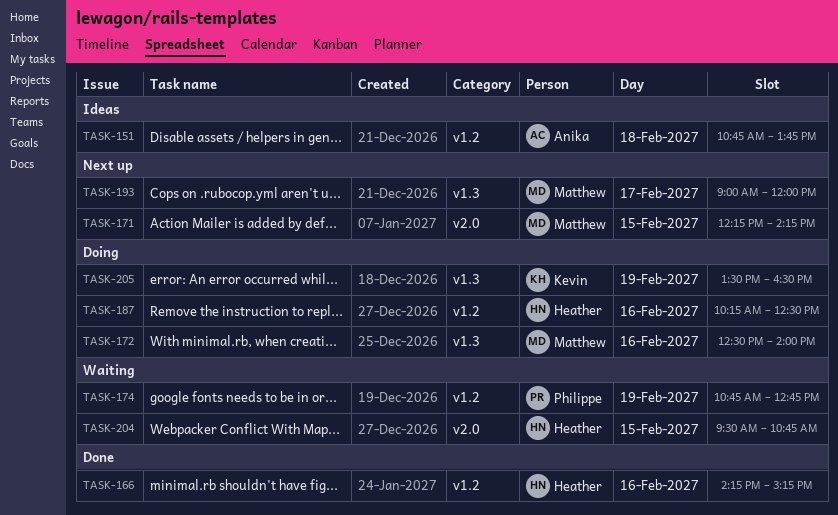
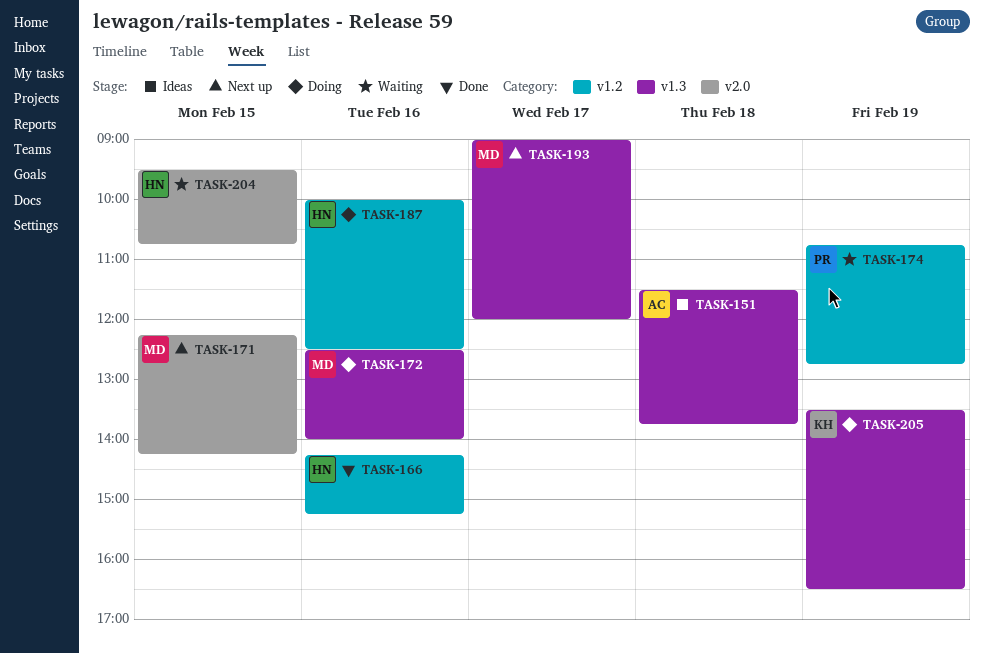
TASK-151, label: v1.2 -> v1.3
TASK-151, begins: 10:45 -> 11:30
TASK-187, begins: 10:15 -> 10:00

